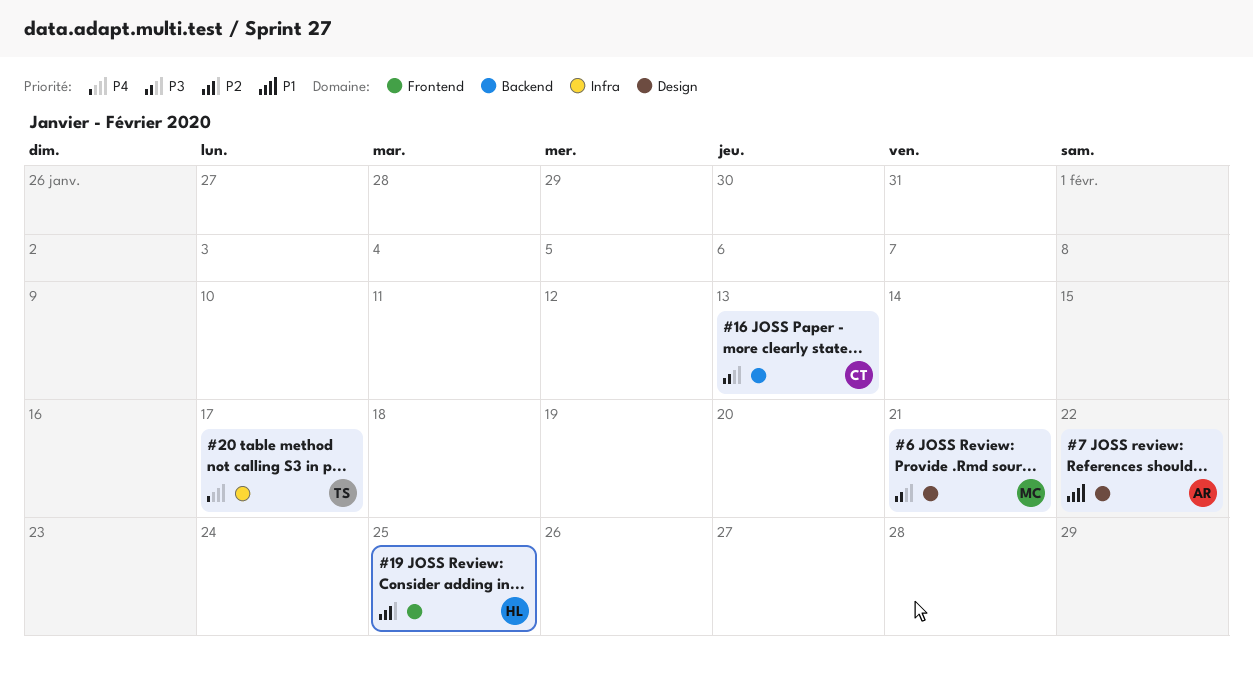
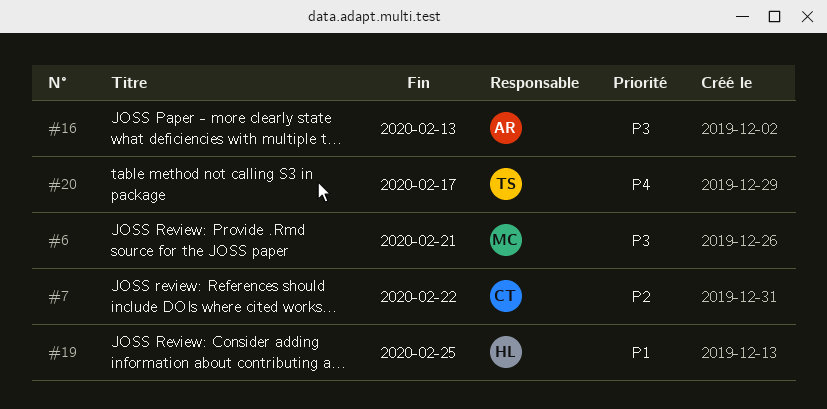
#7, owner: AR -> CT
#7, priority: P1 -> P2
#16, owner: CT -> AR
#19, priority: P2 -> P1

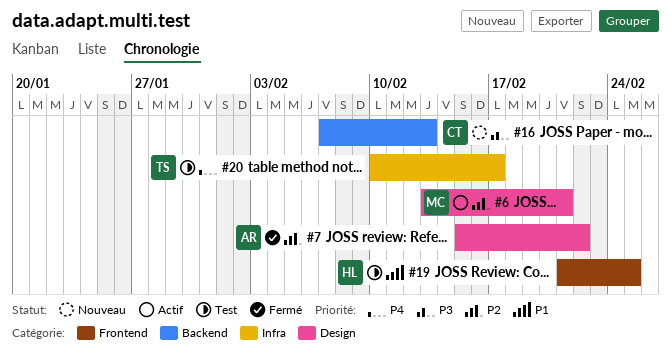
#6, priority: P3 -> P2
#7, owner: CT -> AR
#16, owner: AR -> CT

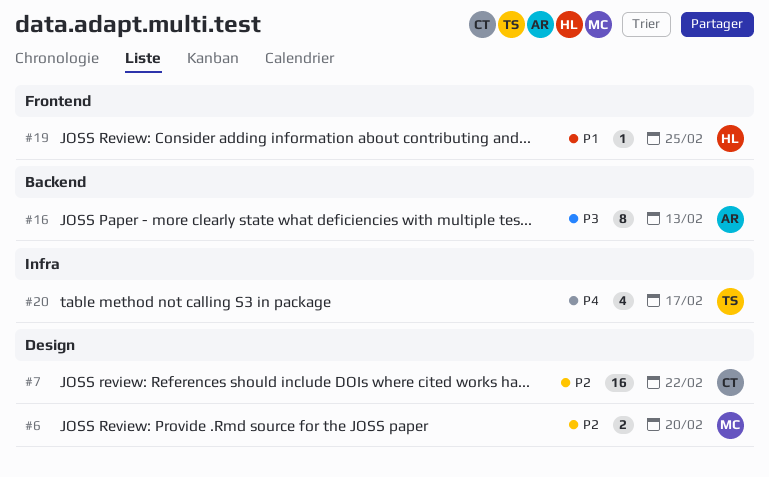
#6, due: Feb 21 -> Feb 20
#7, owner: AR -> CT
#16, owner: CT -> AR

